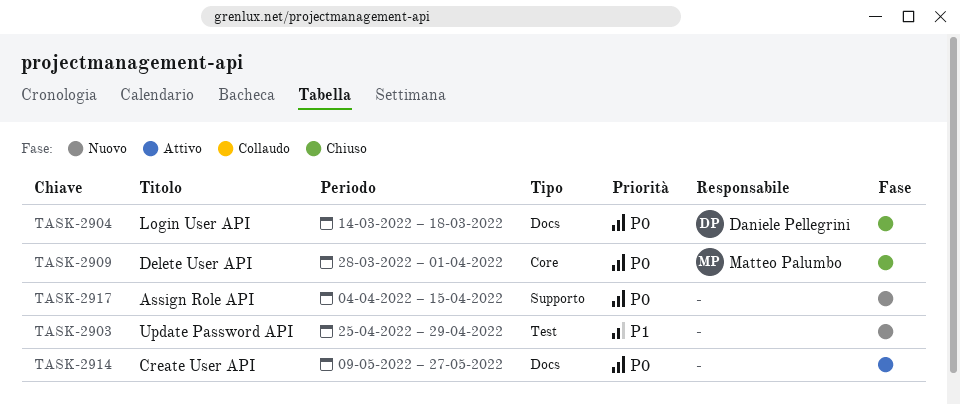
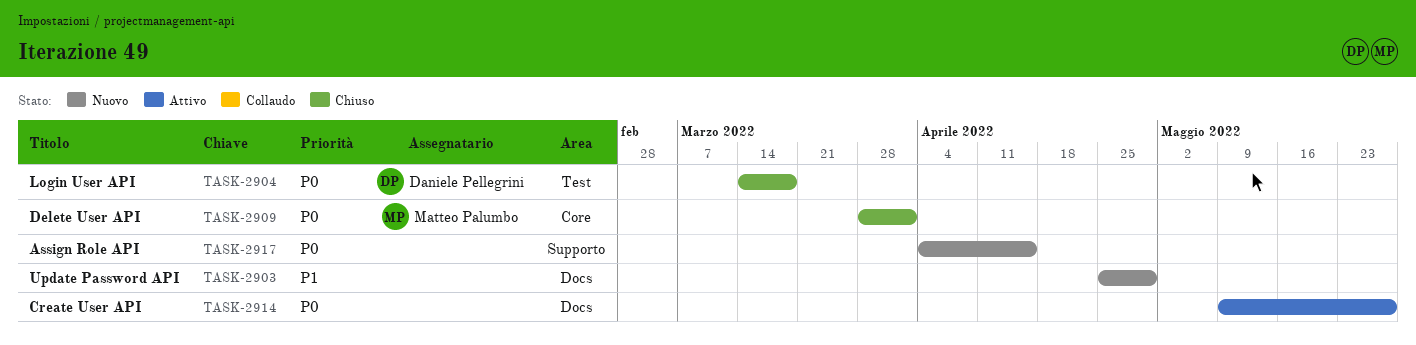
TASK-2903, label: Test -> Docs
TASK-2904, label: Docs -> Test

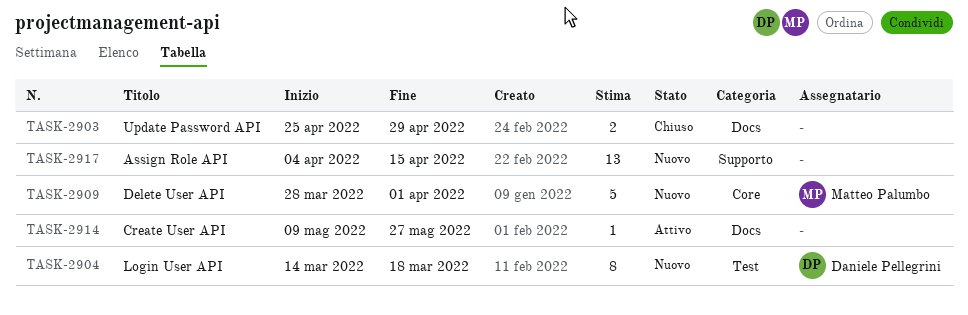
TASK-2903, status: Nuovo -> Chiuso
TASK-2904, status: Chiuso -> Nuovo
TASK-2909, status: Chiuso -> Nuovo

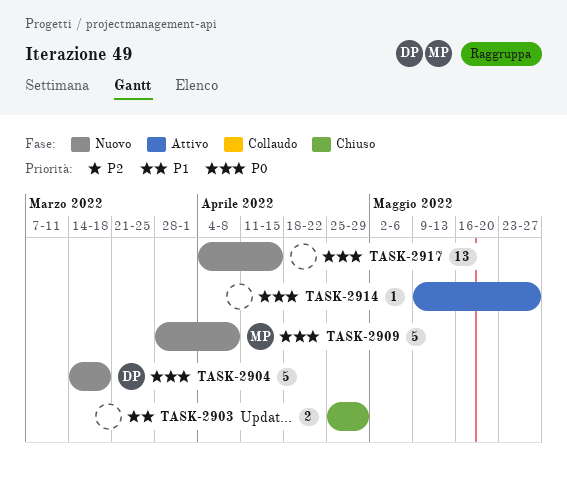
TASK-2904, estimate: 8 -> 5
TASK-2909, due: Apr 1 -> Apr 8

